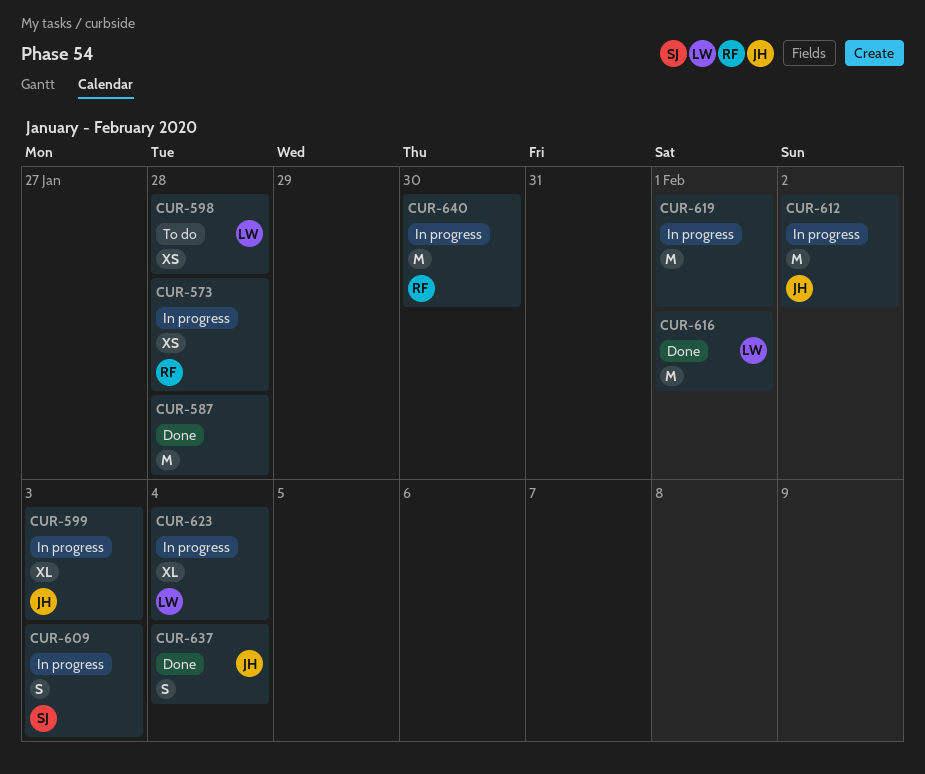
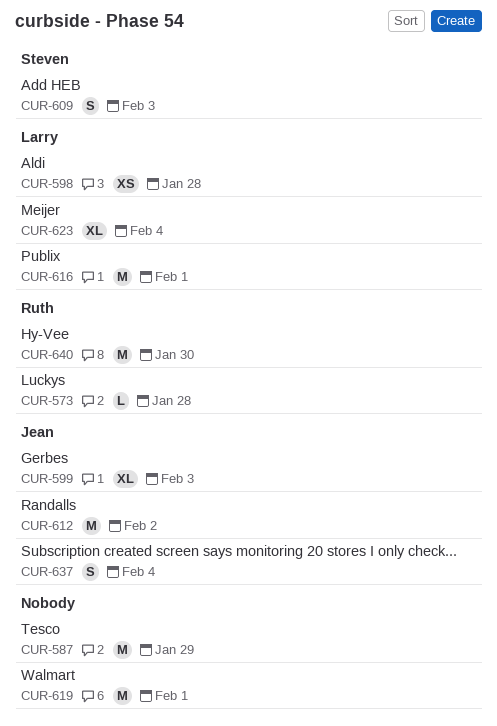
CUR-573, estimate: XS -> L
CUR-587, due: Jan 28 -> Jan 29

